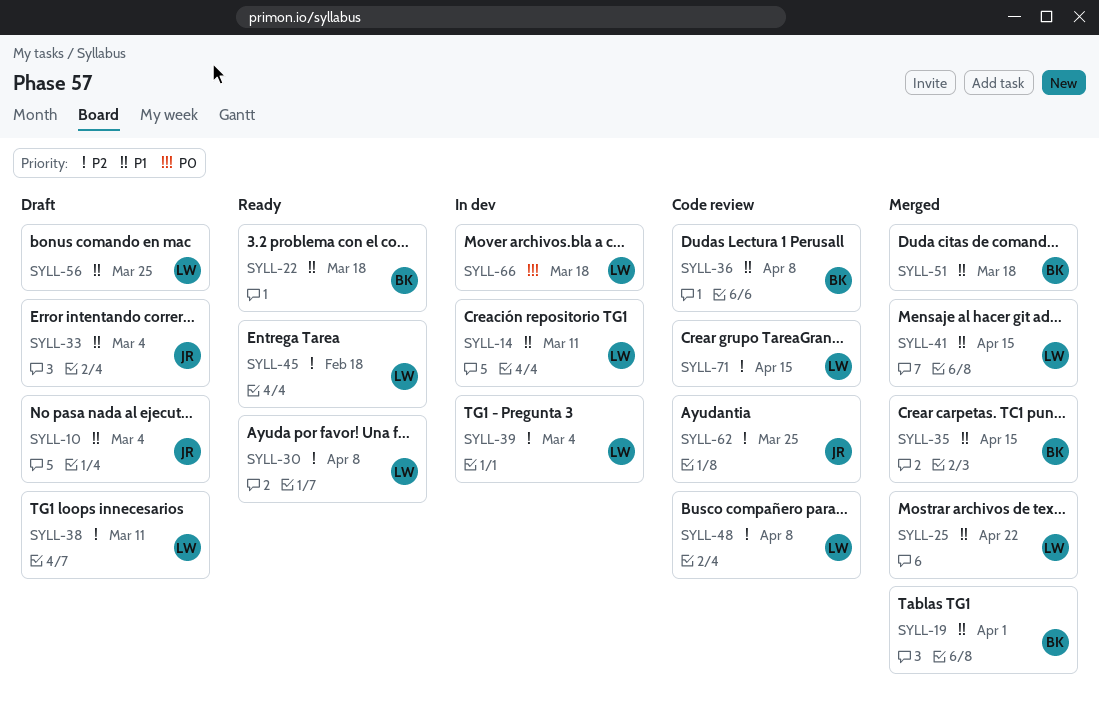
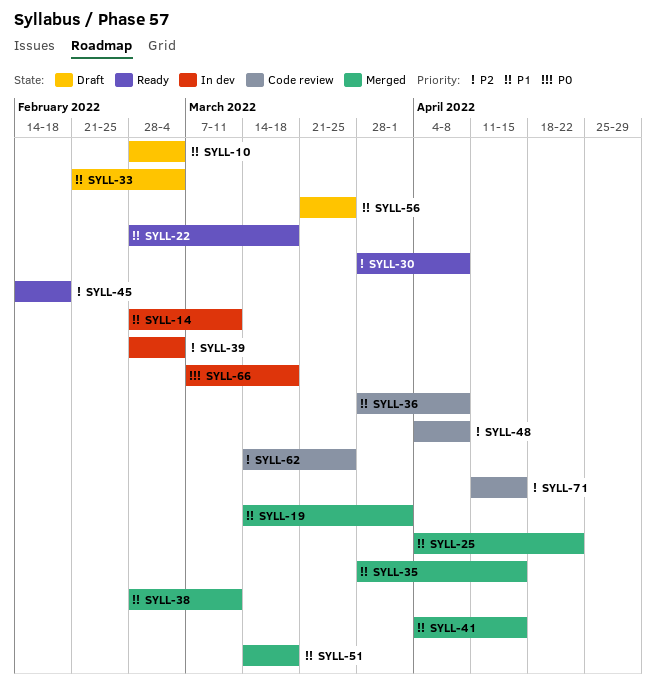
SYLL-38, status: Draft -> Merged
SYLL-38, priority: P2 -> P1

